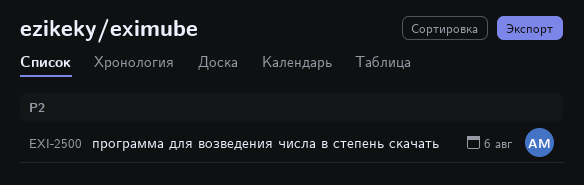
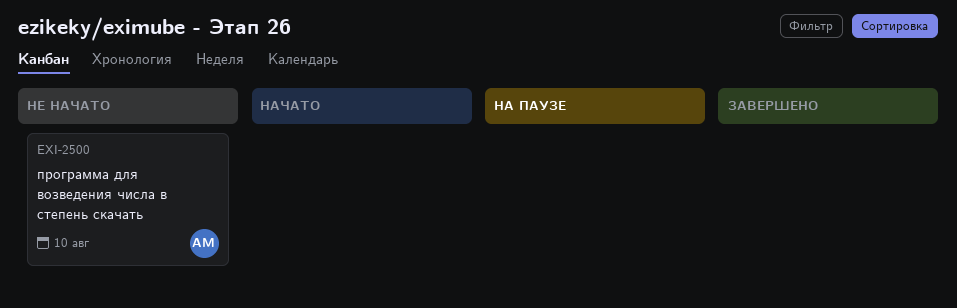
EXI-2500, due: Aug 6 -> Aug 10

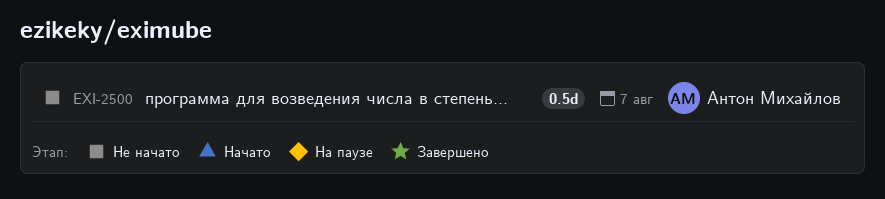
EXI-2500, due: Aug 10 -> Aug 7

